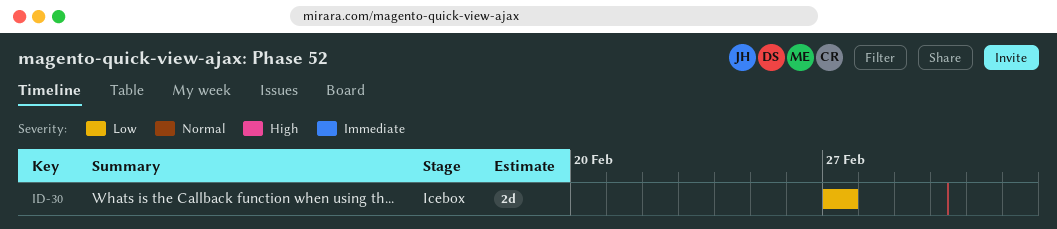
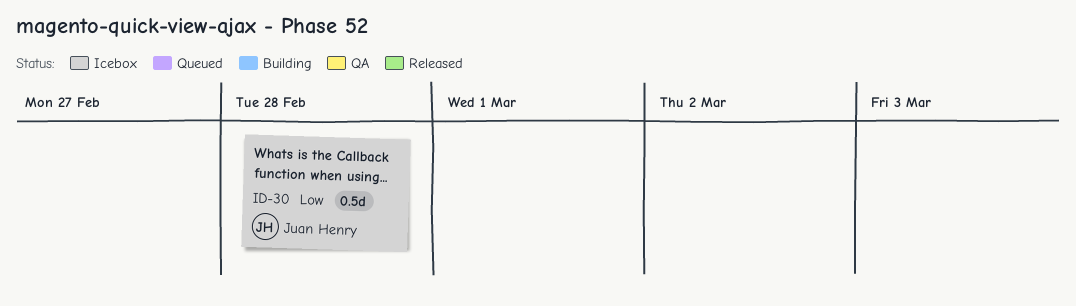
ID-30, estimate: 2d -> 0.5d
ID-30, due: Feb 27 -> Feb 28

